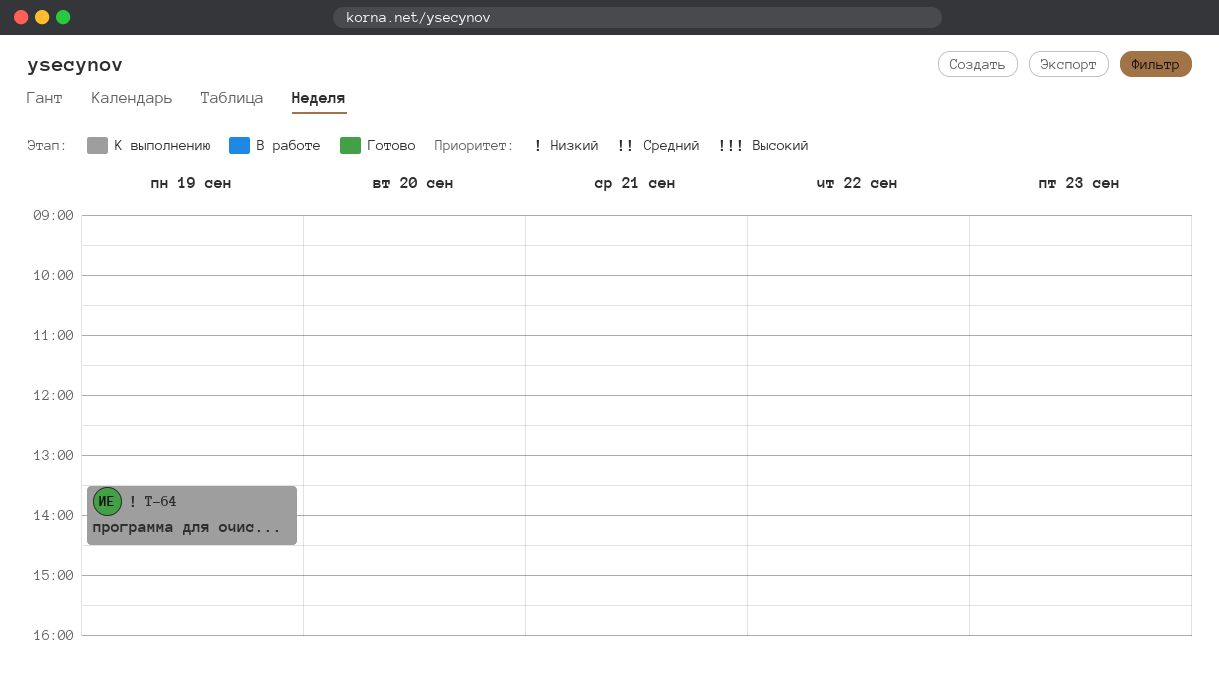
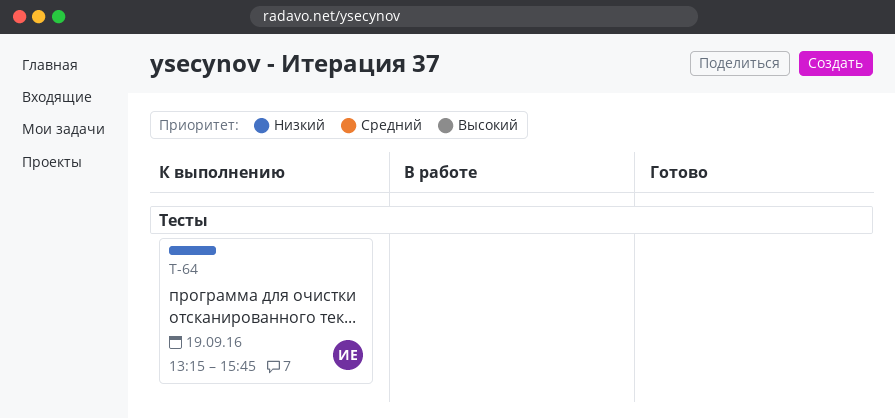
T-64, begins: 13:30 -> 13:15
T-64, ends: 14:30 -> 15:45

